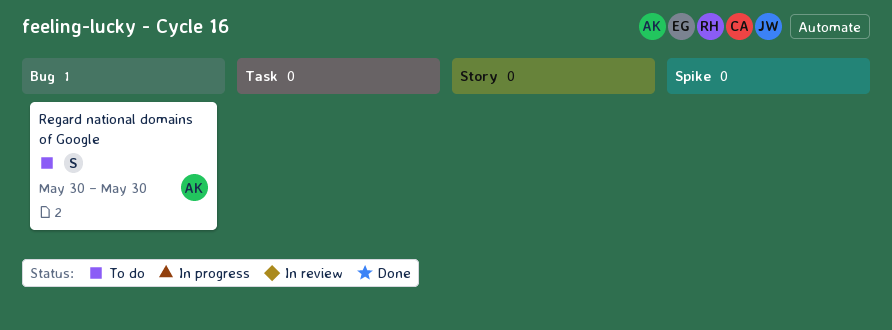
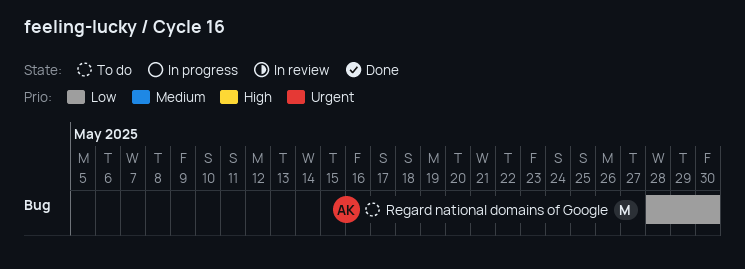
Regard national domains of Google, estimate: S -> M
Regard national domains of Google, start: May 30 -> May 28

